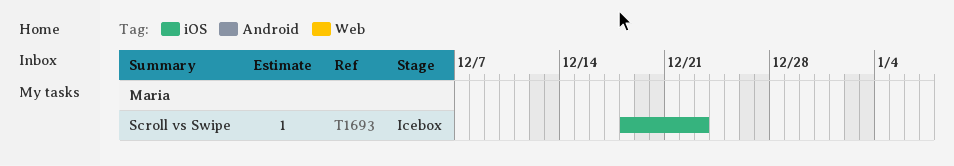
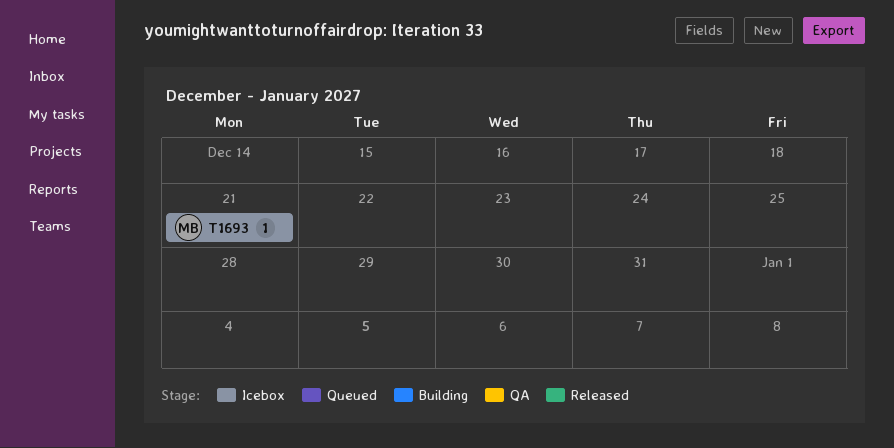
T1693, start: Dec 18 -> Dec 21
T1693, due: Dec 23 -> Dec 21

